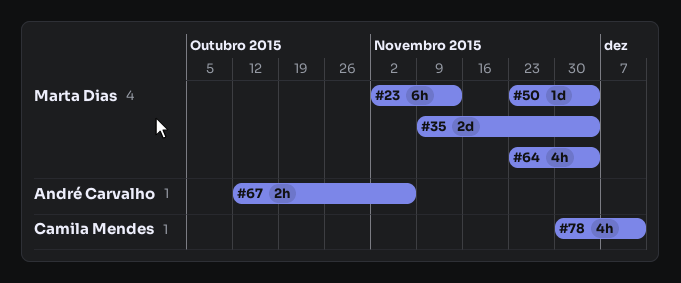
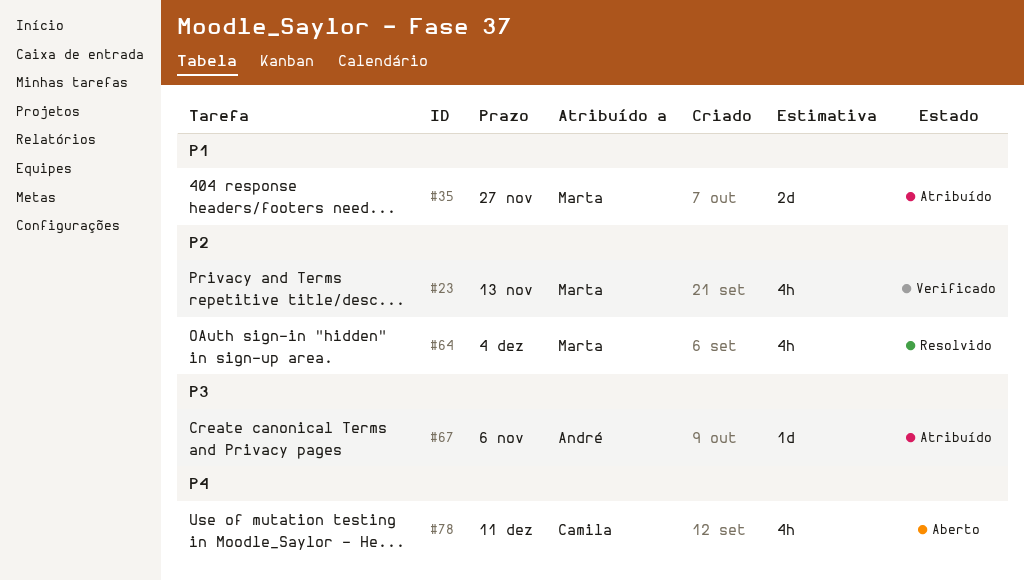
#23, estimate: 6h -> 4h
#35, due: Dec 4 -> Nov 27
#50: present -> none
#67, estimate: 2h -> 1d

